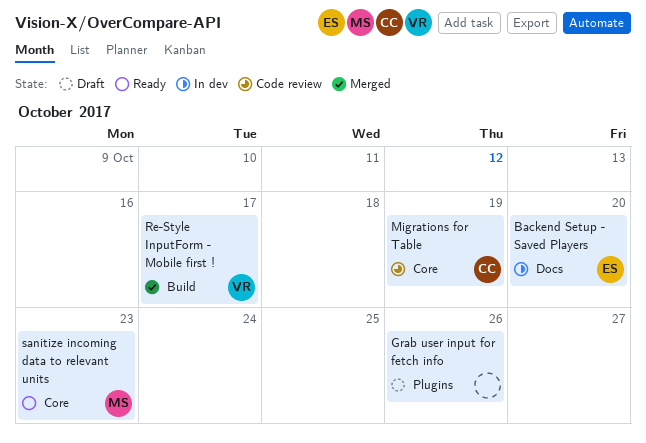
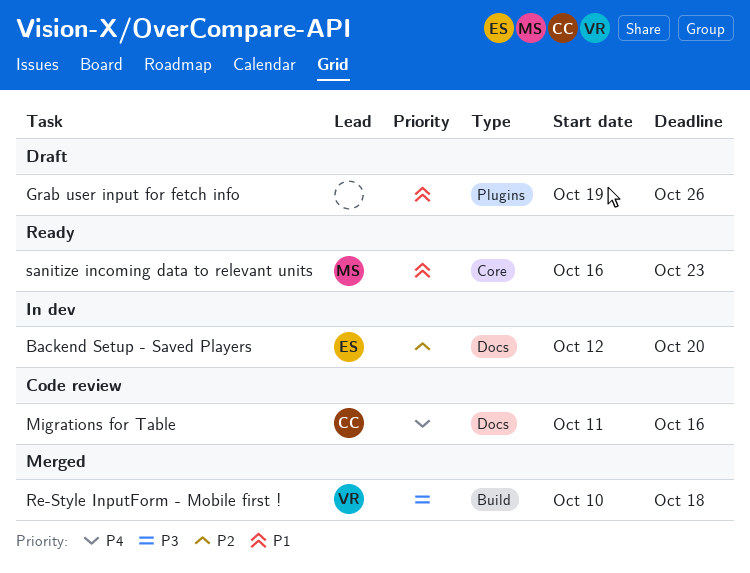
Migrations for Table, label: Core -> Docs
Migrations for Table, due: Oct 19 -> Oct 16
Re-Style InputForm - Mobile first !, due: Oct 17 -> Oct 18

